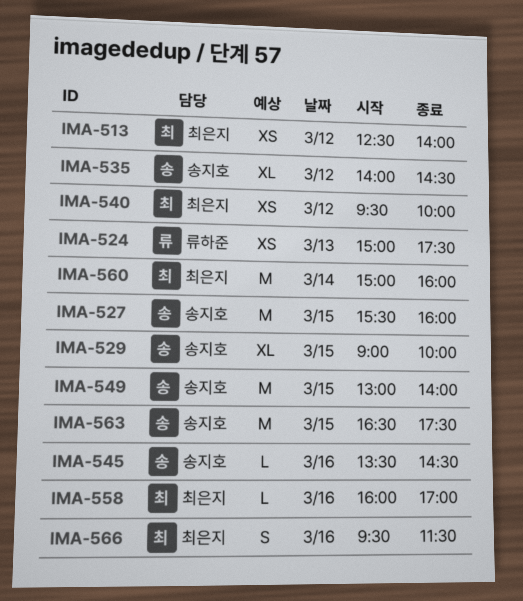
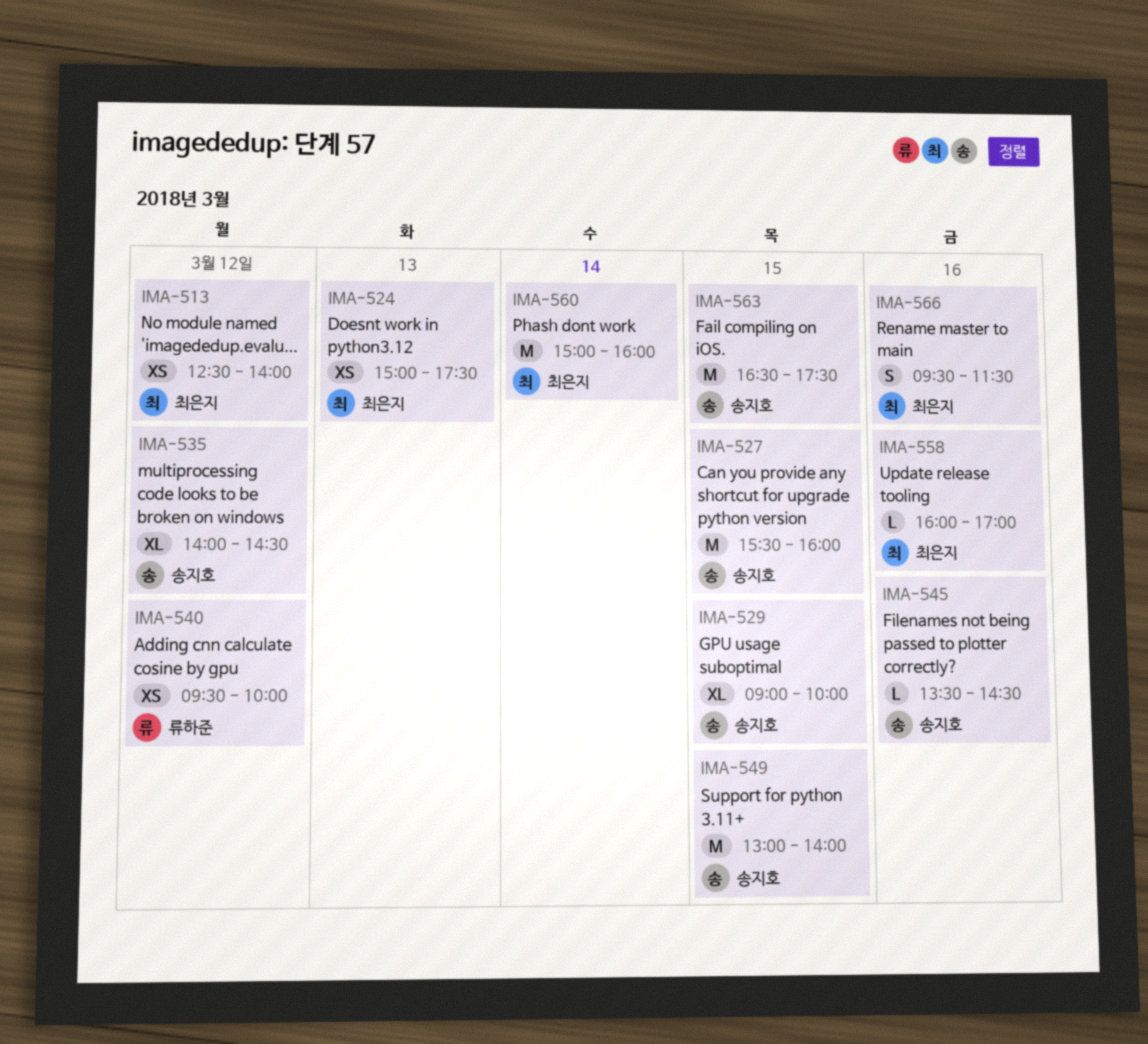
IMA-524, owner: 류하준 -> 최은지
IMA-540, owner: 최은지 -> 류하준

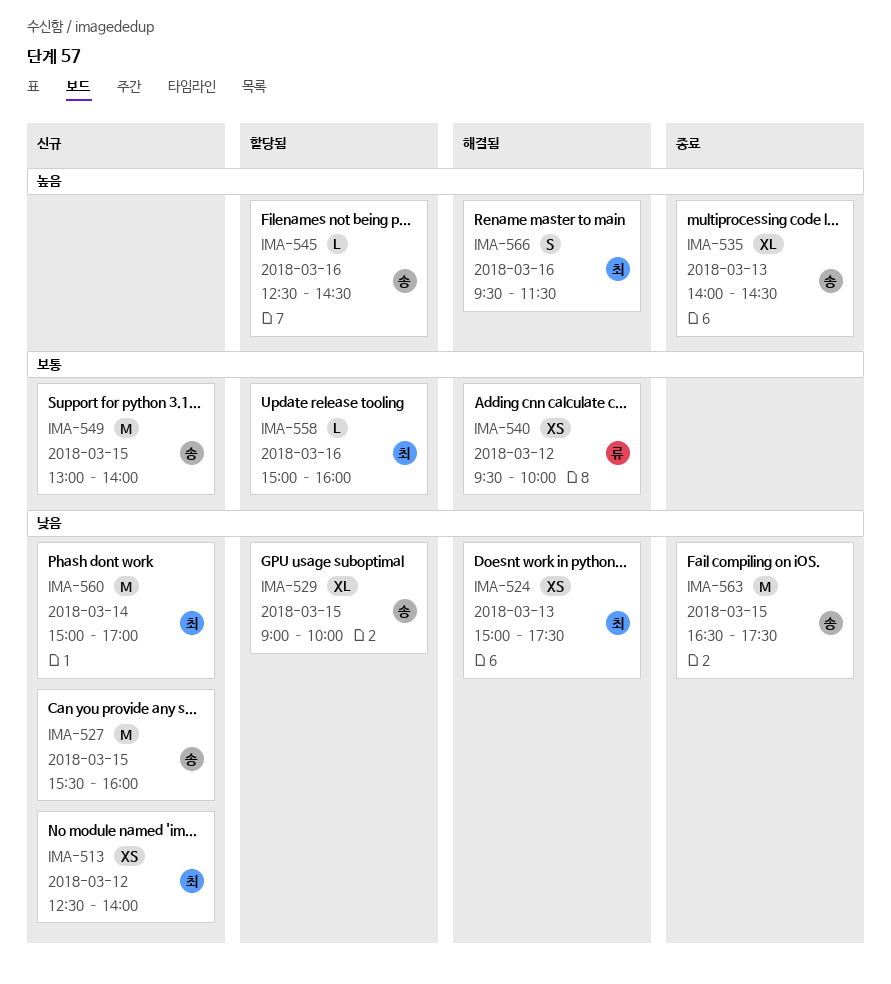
IMA-535, day: Mar 12 -> Mar 13
IMA-545, begins: 13:30 -> 12:30
IMA-558, begins: 16:00 -> 15:00
IMA-558, ends: 17:00 -> 16:00
IMA-560, ends: 16:00 -> 17:00

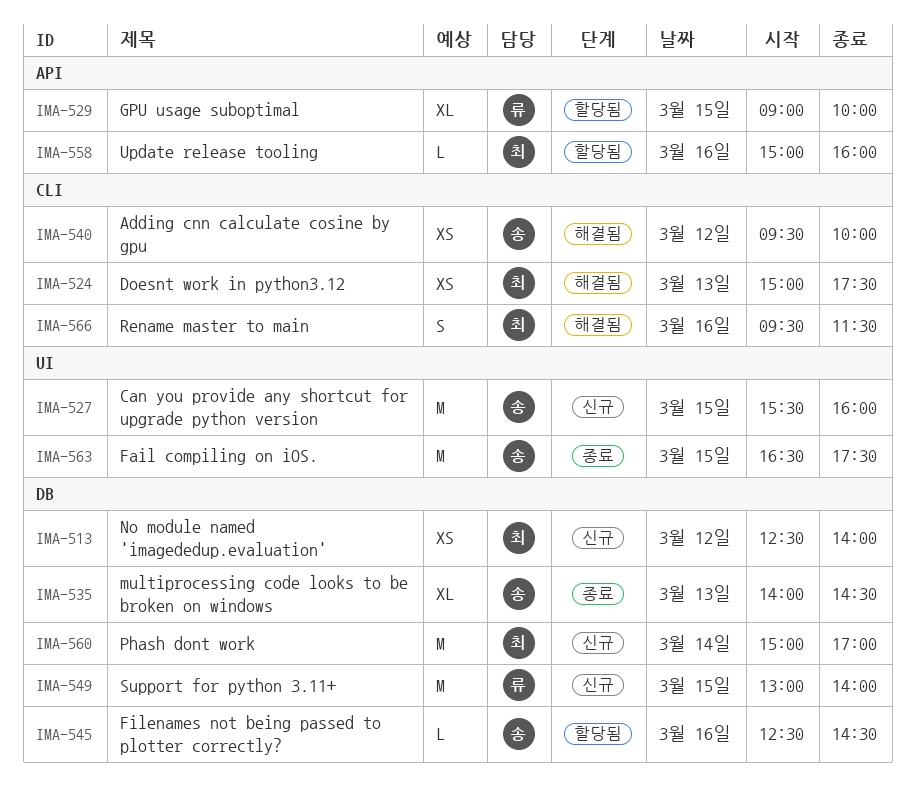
IMA-529, owner: 송 -> 류
IMA-540, owner: 류 -> 송
IMA-549, owner: 송 -> 류

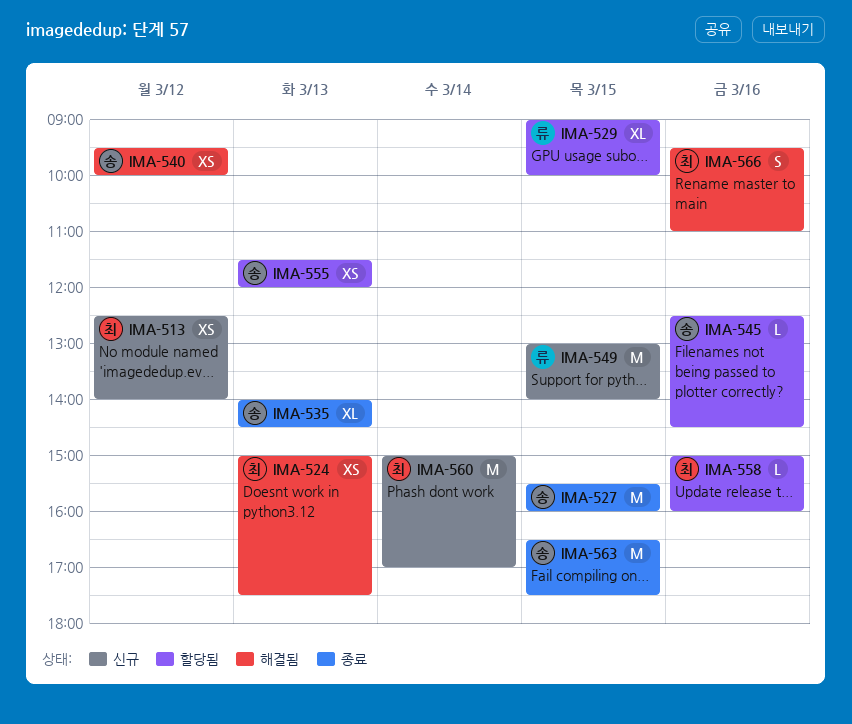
IMA-527, status: 신규 -> 종료
IMA-555: none -> present
IMA-566, ends: 11:30 -> 11:00

